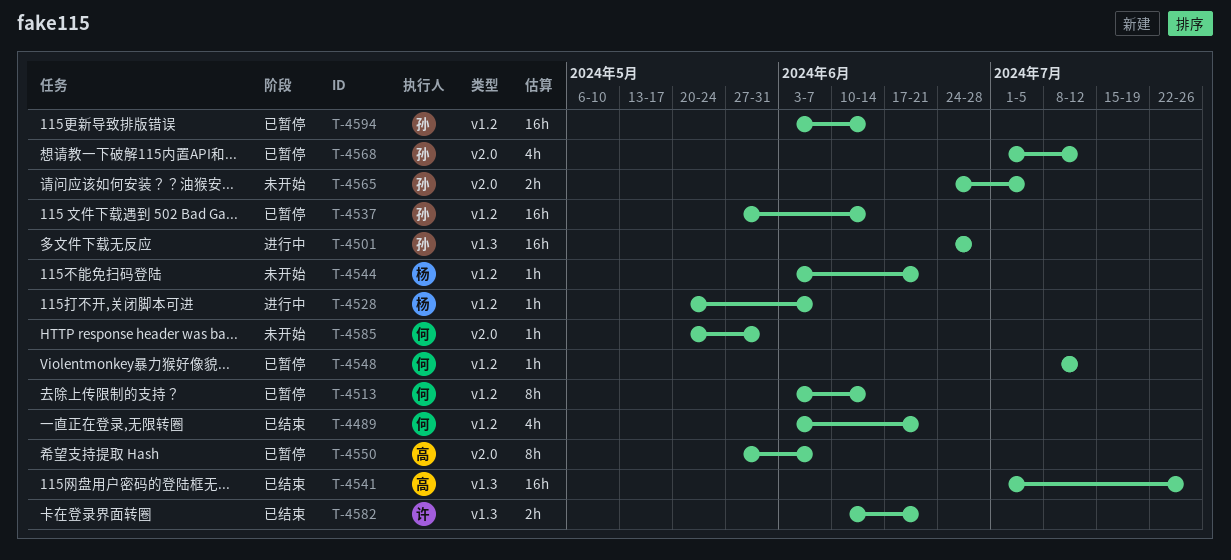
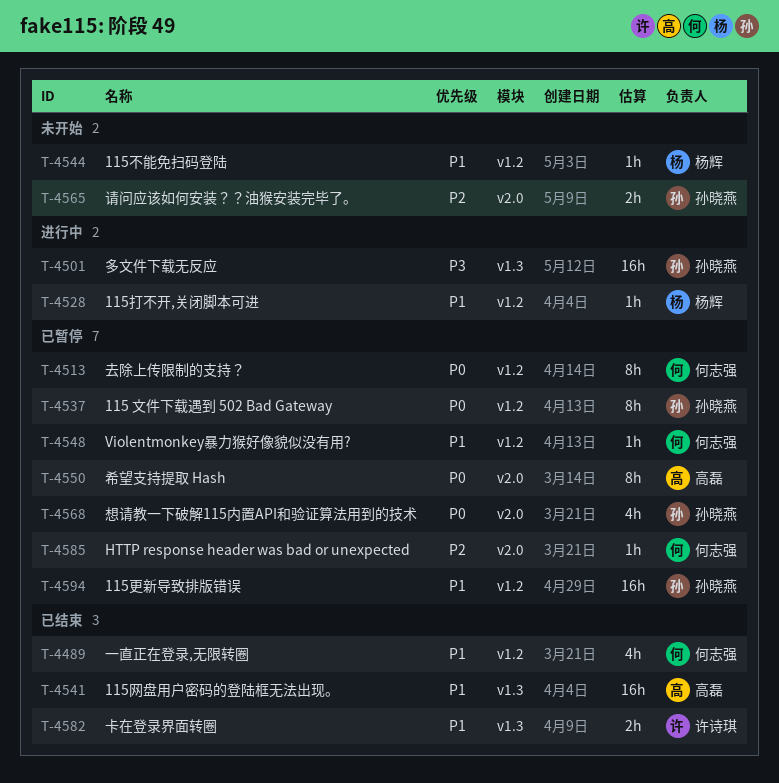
T-4537, estimate: 16h -> 8h
T-4585, status: 未开始 -> 已暂停

